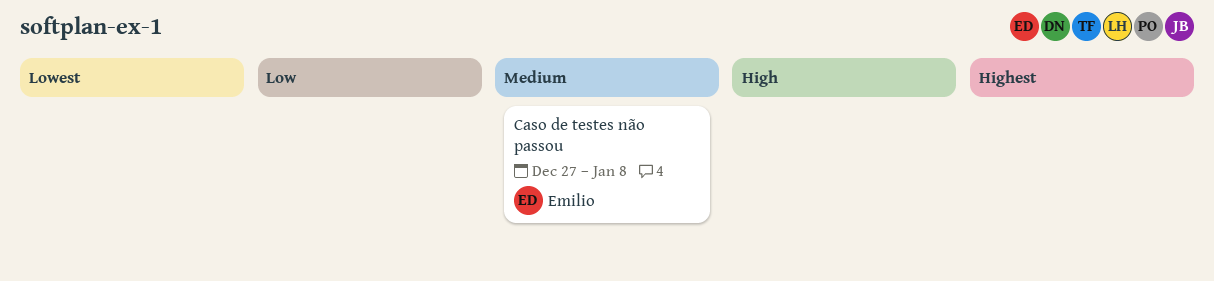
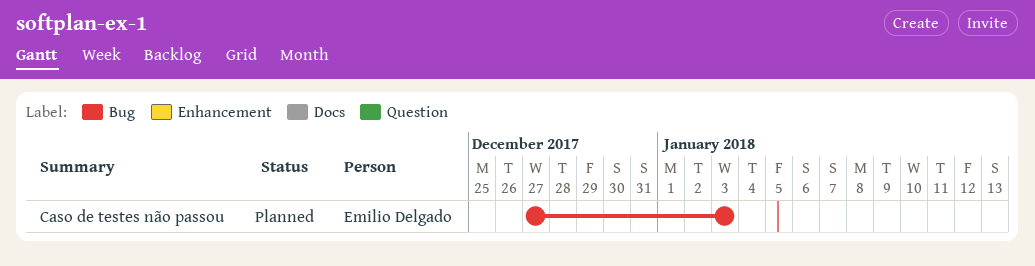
Caso de testes não passou, due: Jan 8 -> Jan 3

